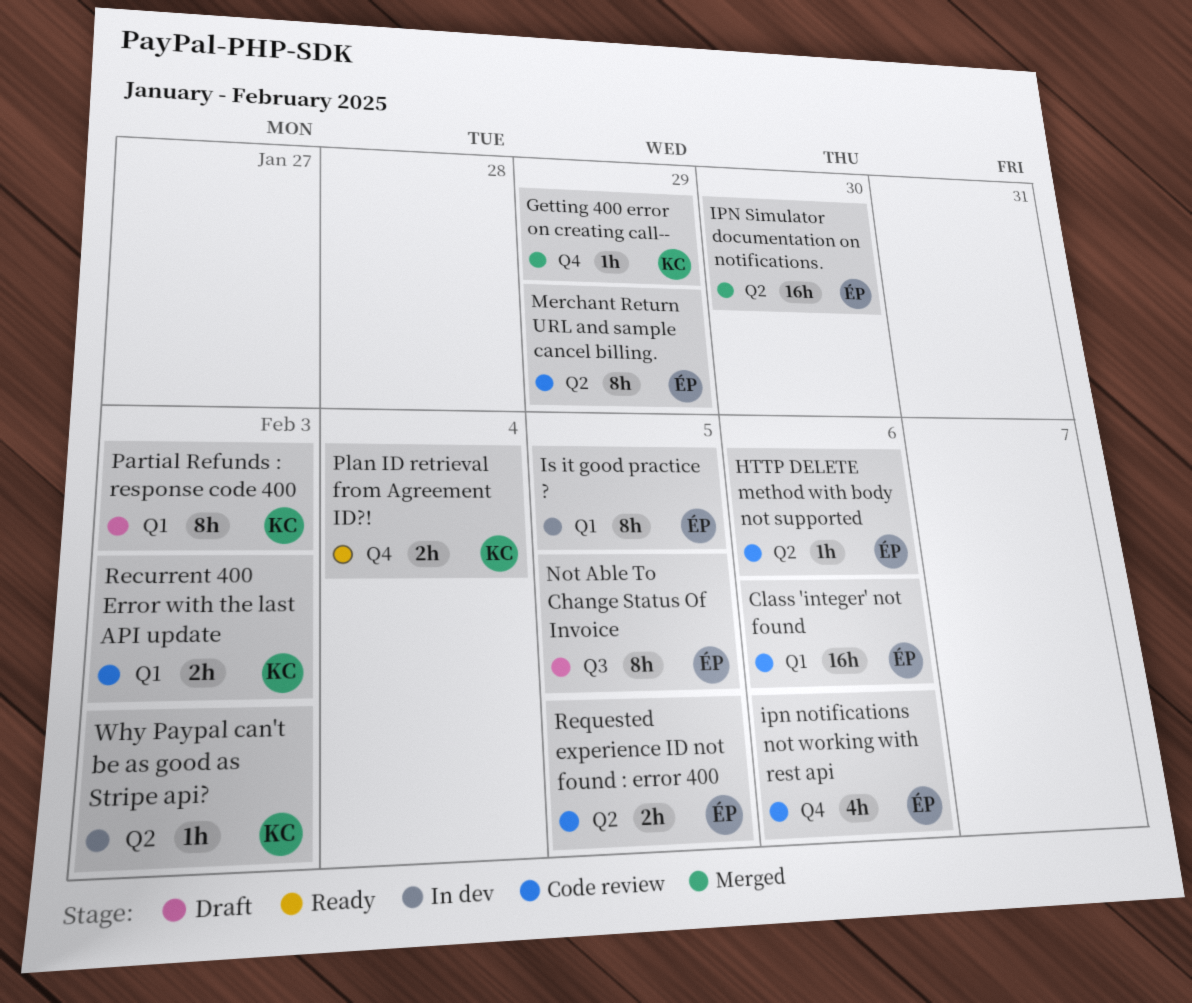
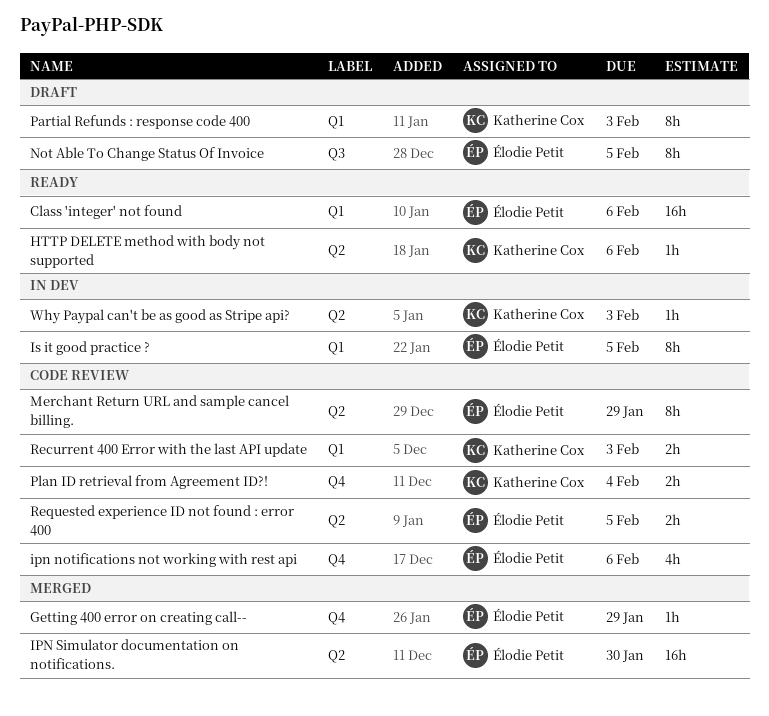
Class 'integer' not found, status: Code review -> Ready
Getting 400 error on creating call--, owner: Katherine Cox -> Élodie Petit
HTTP DELETE method with body not supported, status: Code review -> Ready
HTTP DELETE method with body not supported, owner: Élodie Petit -> Katherine Cox
Plan ID retrieval from Agreement ID?!, status: Ready -> Code review

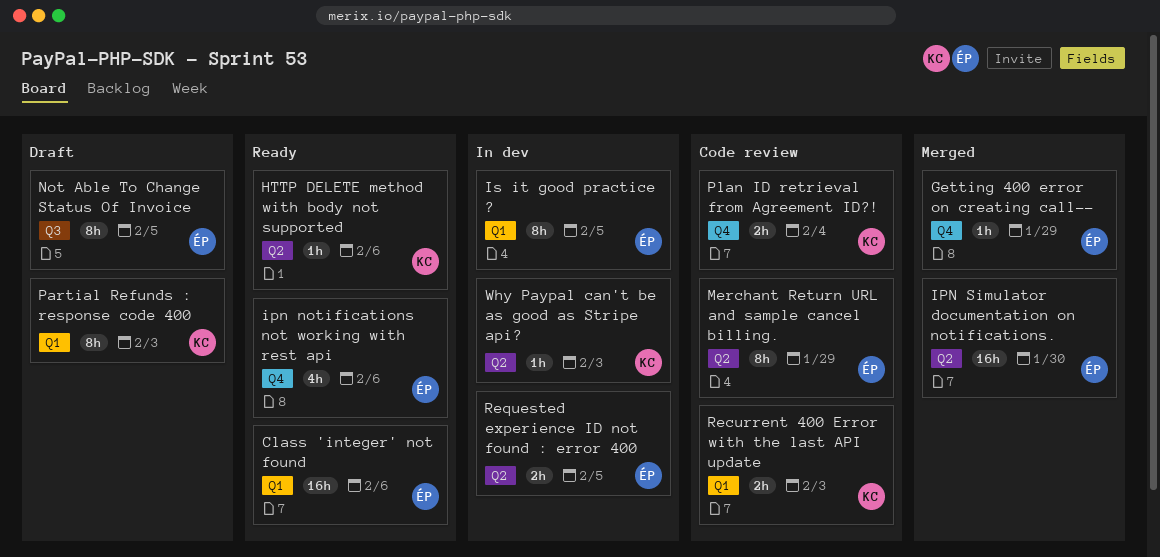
ipn notifications not working with rest api, status: Code review -> Ready
Requested experience ID not found : error 400, status: Code review -> In dev

